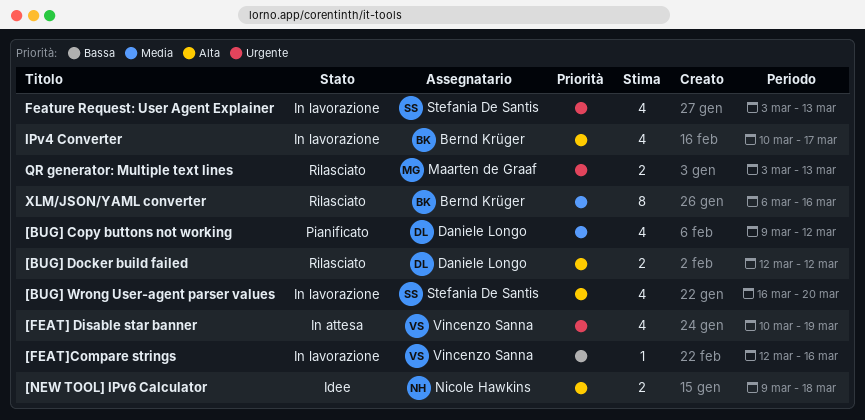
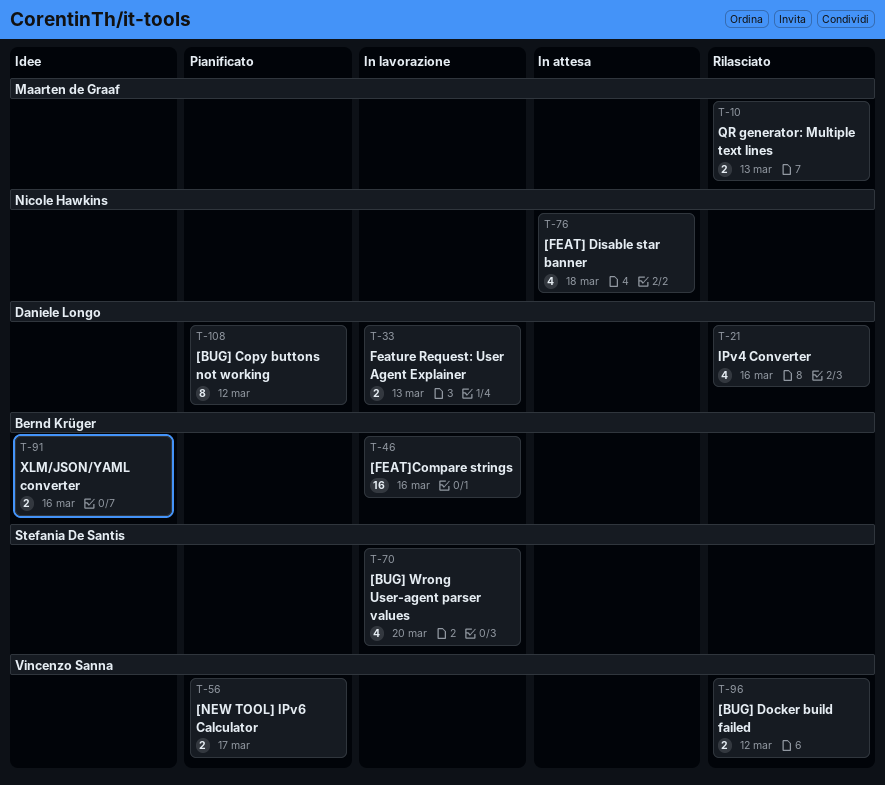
[BUG] Copy buttons not working, estimate: 4 -> 8
[BUG] Docker build failed, owner: Daniele Longo -> Vincenzo Sanna
[FEAT] Disable star banner, owner: Vincenzo Sanna -> Nicole Hawkins
[FEAT] Disable star banner, due: Mar 19 -> Mar 18
[FEAT]Compare strings, owner: Vincenzo Sanna -> Bernd Krüger
[FEAT]Compare strings, estimate: 1 -> 16
[NEW TOOL] IPv6 Calculator, status: Idee -> Pianificato
[NEW TOOL] IPv6 Calculator, owner: Nicole Hawkins -> Vincenzo Sanna
[NEW TOOL] IPv6 Calculator, due: Mar 18 -> Mar 17
Feature Request: User Agent Explainer, owner: Stefania De Santis -> Daniele Longo
Feature Request: User Agent Explainer, estimate: 4 -> 2
IPv4 Converter, status: In lavorazione -> Rilasciato
IPv4 Converter, owner: Bernd Krüger -> Daniele Longo
IPv4 Converter, due: Mar 17 -> Mar 16
XLM/JSON/YAML converter, status: Rilasciato -> Idee
XLM/JSON/YAML converter, estimate: 8 -> 2

